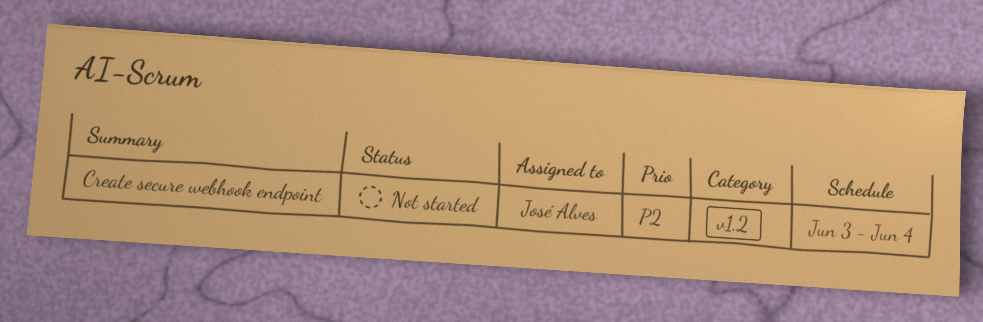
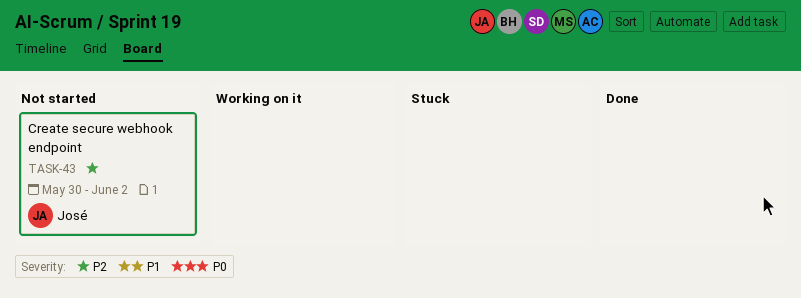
Create secure webhook endpoint, start: Jun 3 -> May 30
Create secure webhook endpoint, due: Jun 4 -> Jun 2

